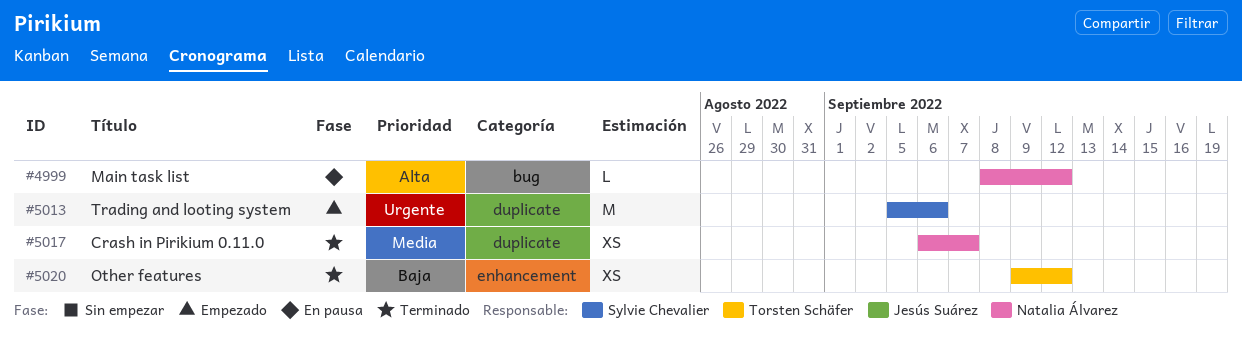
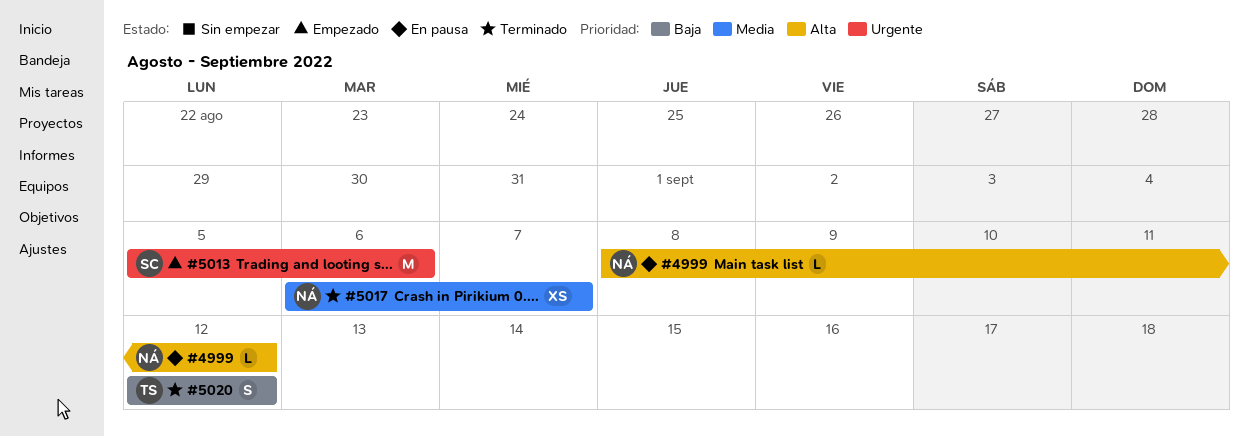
#5020, estimate: XS -> S
#5020, start: Sep 9 -> Sep 12

